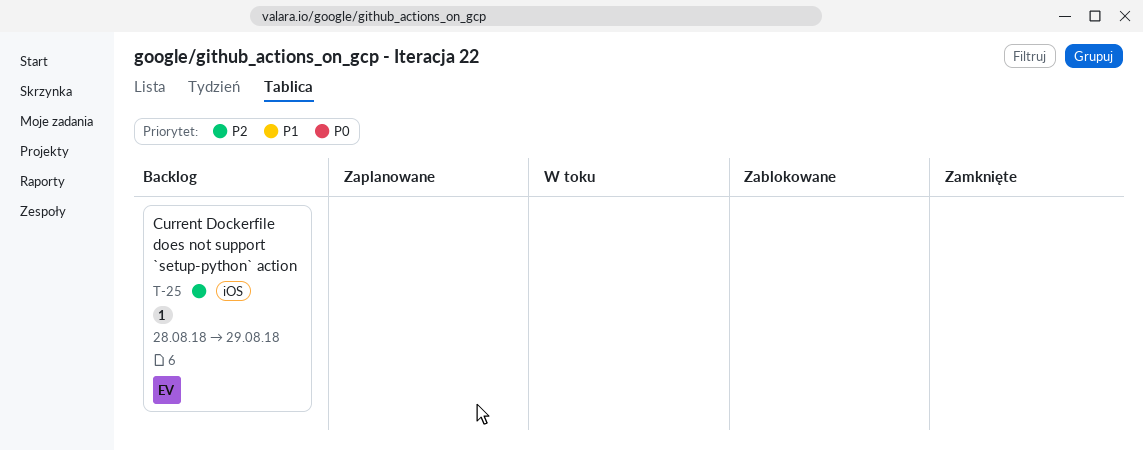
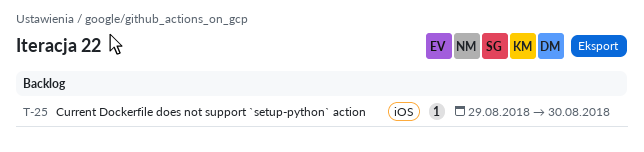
T-25, start: Aug 28 -> Aug 29
T-25, due: Aug 29 -> Aug 30

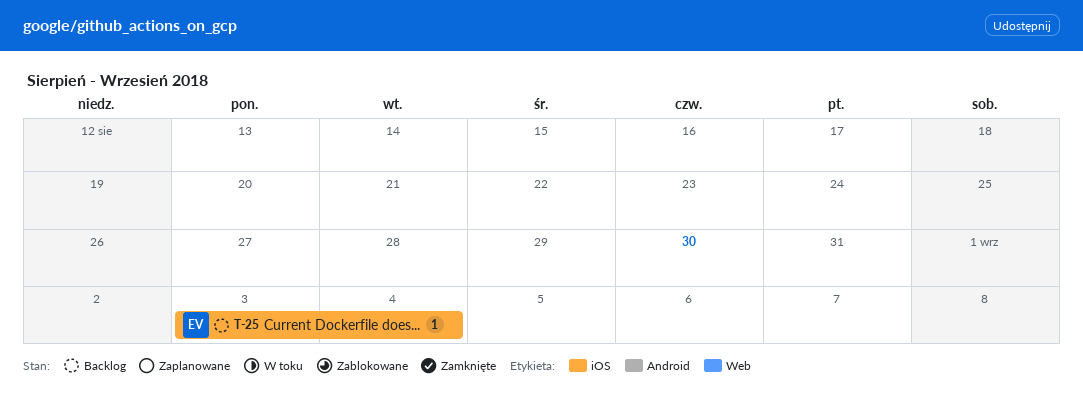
T-25, start: Aug 29 -> Sep 3
T-25, due: Aug 30 -> Sep 4

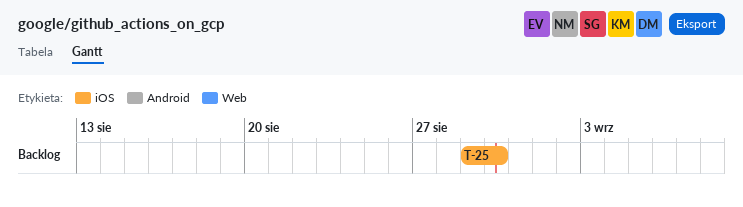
T-25, start: Sep 3 -> Aug 29
T-25, due: Sep 4 -> Aug 30

